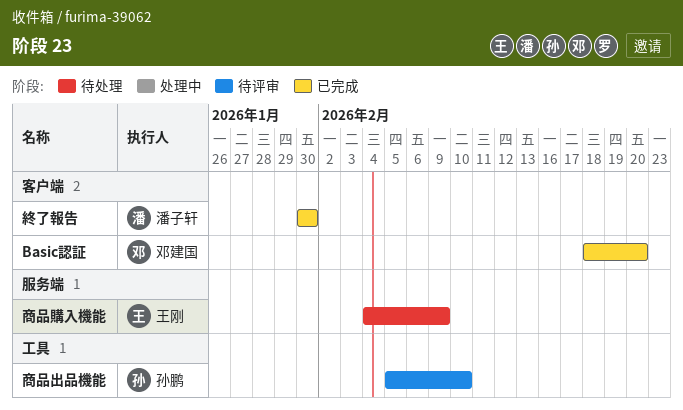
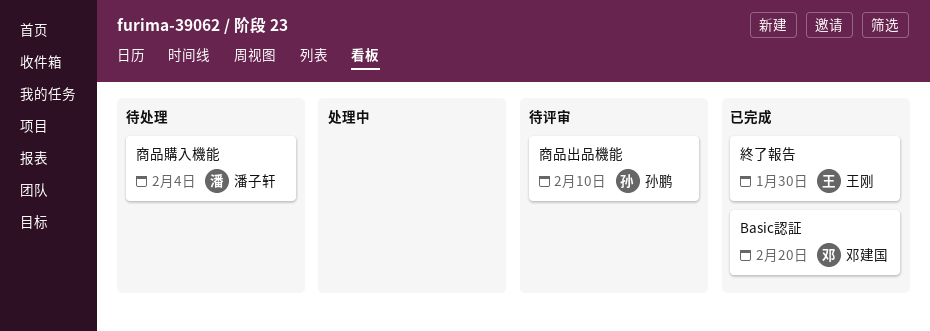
商品購入機能, owner: 王刚 -> 潘子轩
商品購入機能, due: Feb 9 -> Feb 4
終了報告, owner: 潘子轩 -> 王刚

